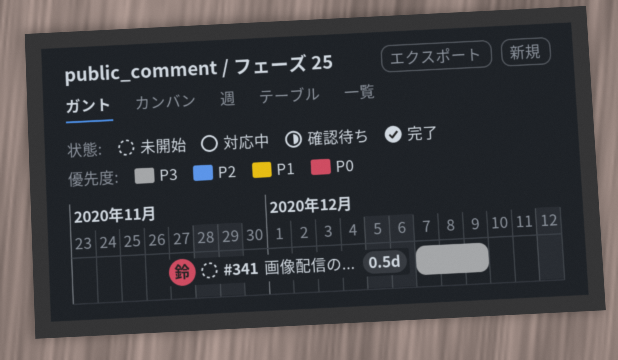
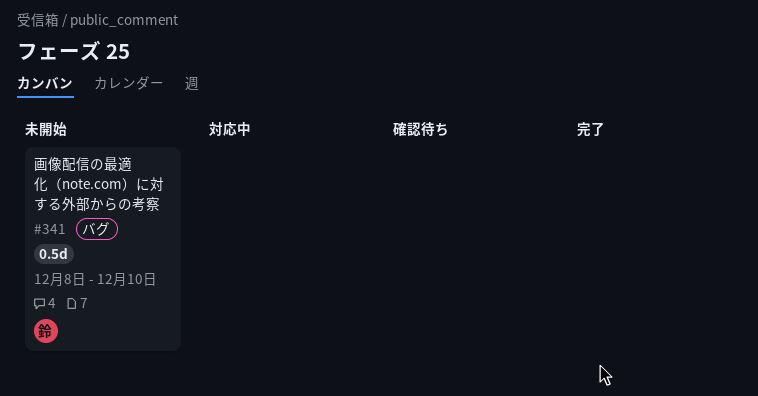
#341, start: Dec 7 -> Dec 8
#341, due: Dec 9 -> Dec 10

